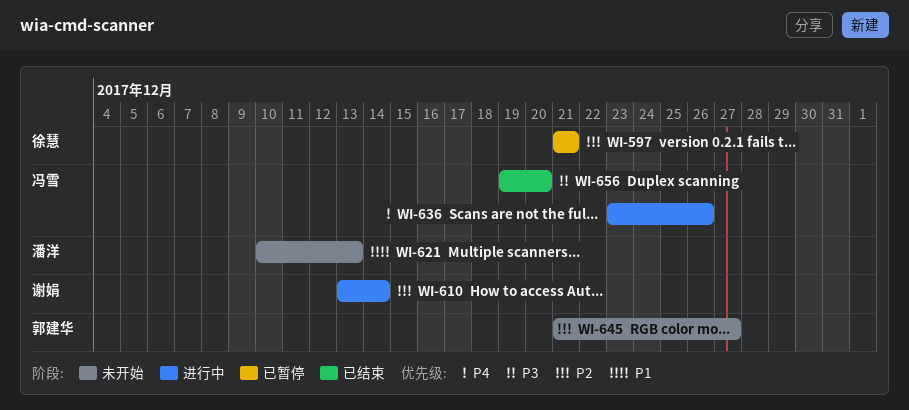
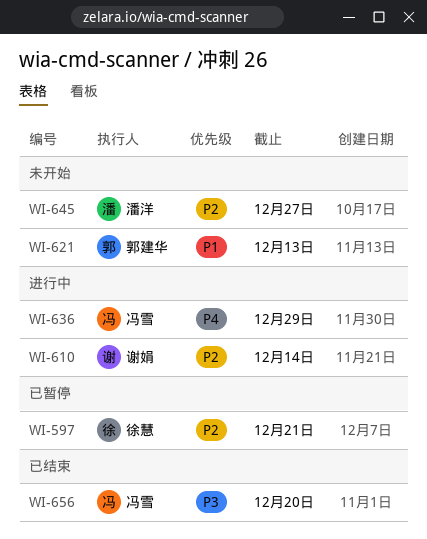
WI-621, owner: 潘洋 -> 郭建华
WI-636, due: Dec 26 -> Dec 29
WI-645, owner: 郭建华 -> 潘洋

